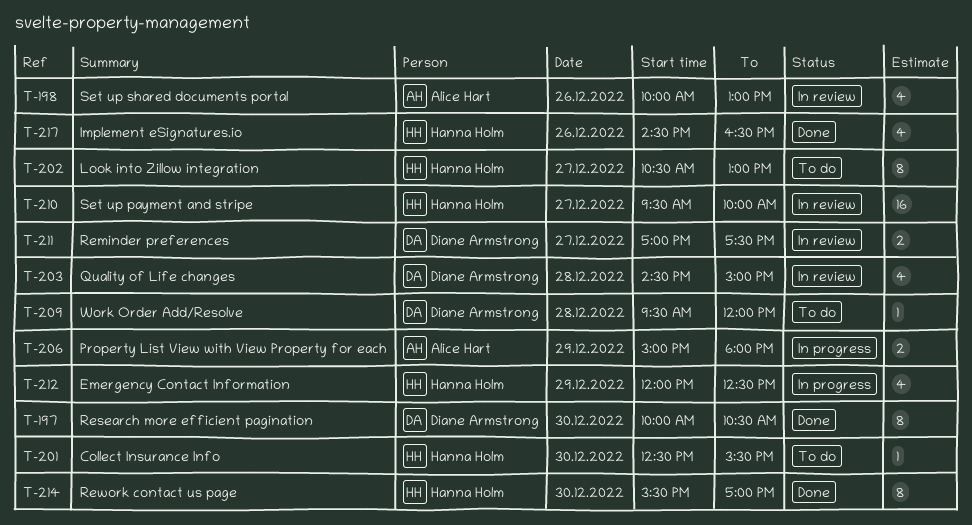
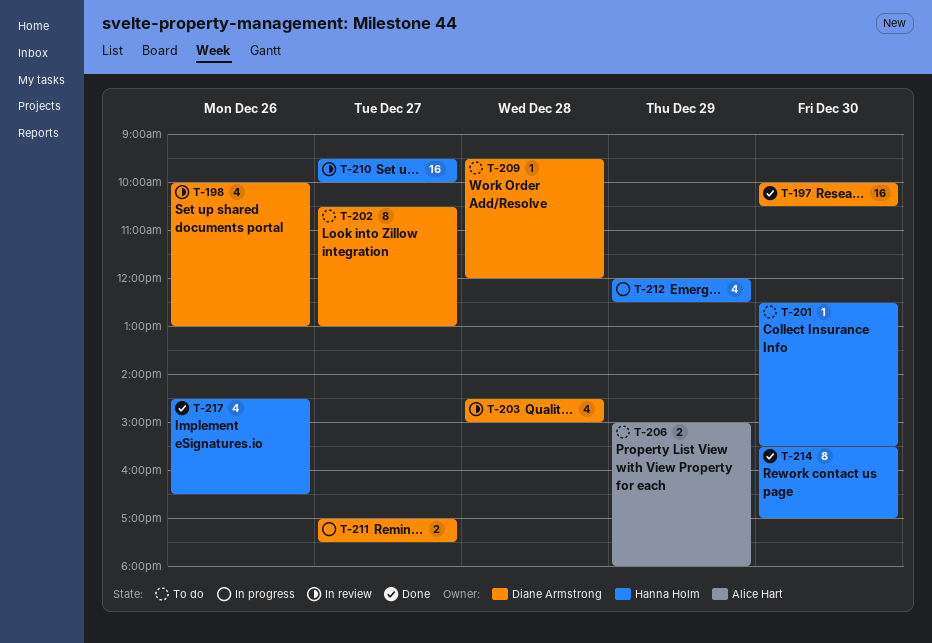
T-197, estimate: 8 -> 16
T-198, owner: Alice Hart -> Diane Armstrong
T-202, owner: Hanna Holm -> Diane Armstrong
T-206, status: In progress -> To do
T-211, status: In review -> In progress

